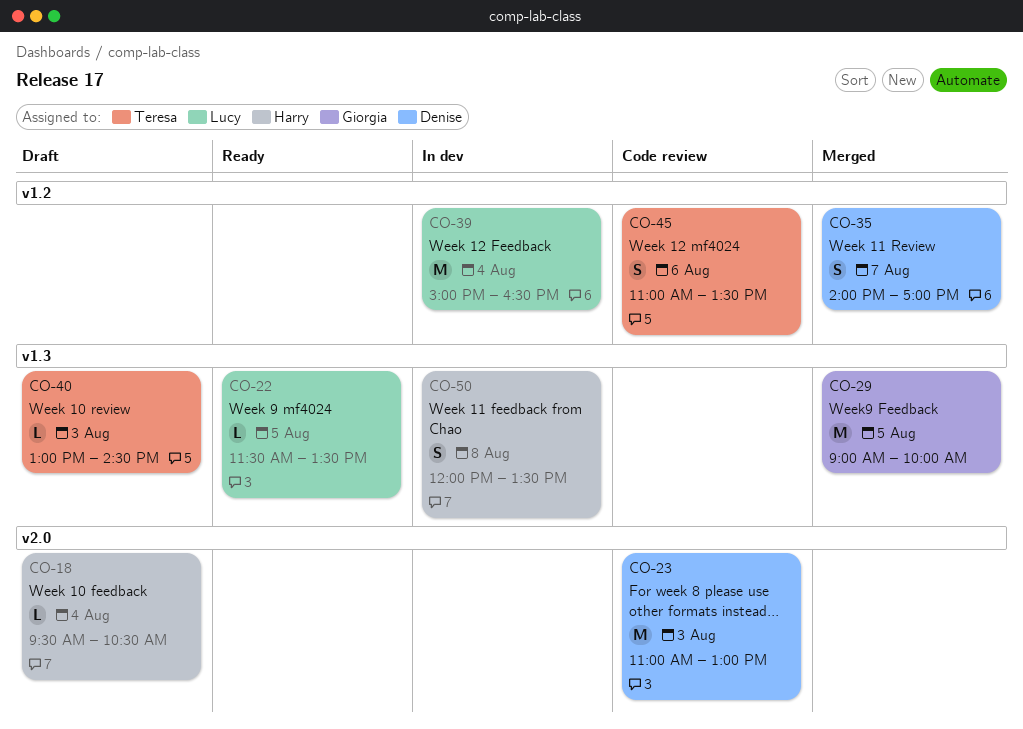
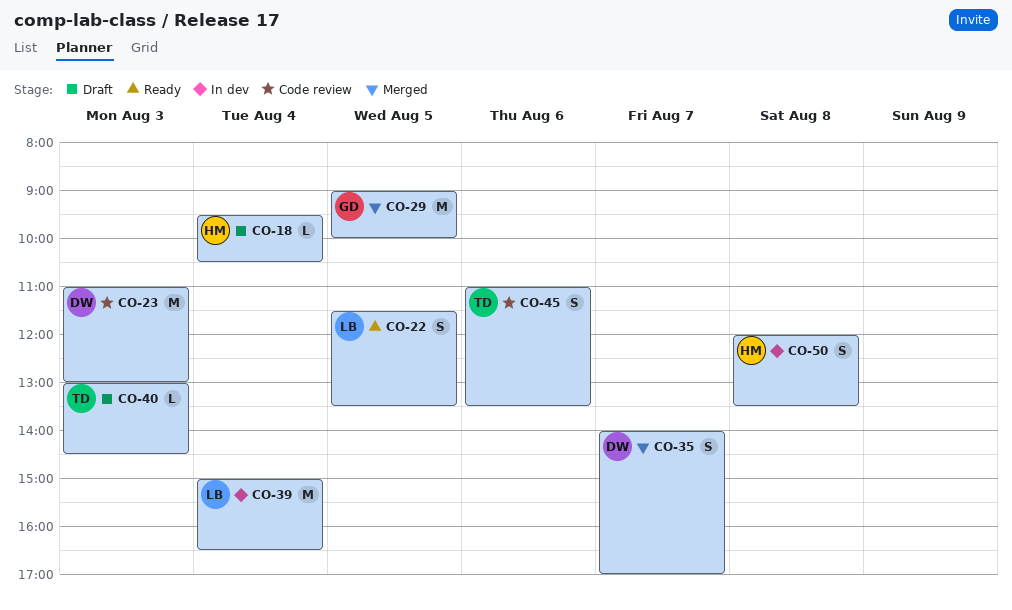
CO-22, estimate: L -> S

